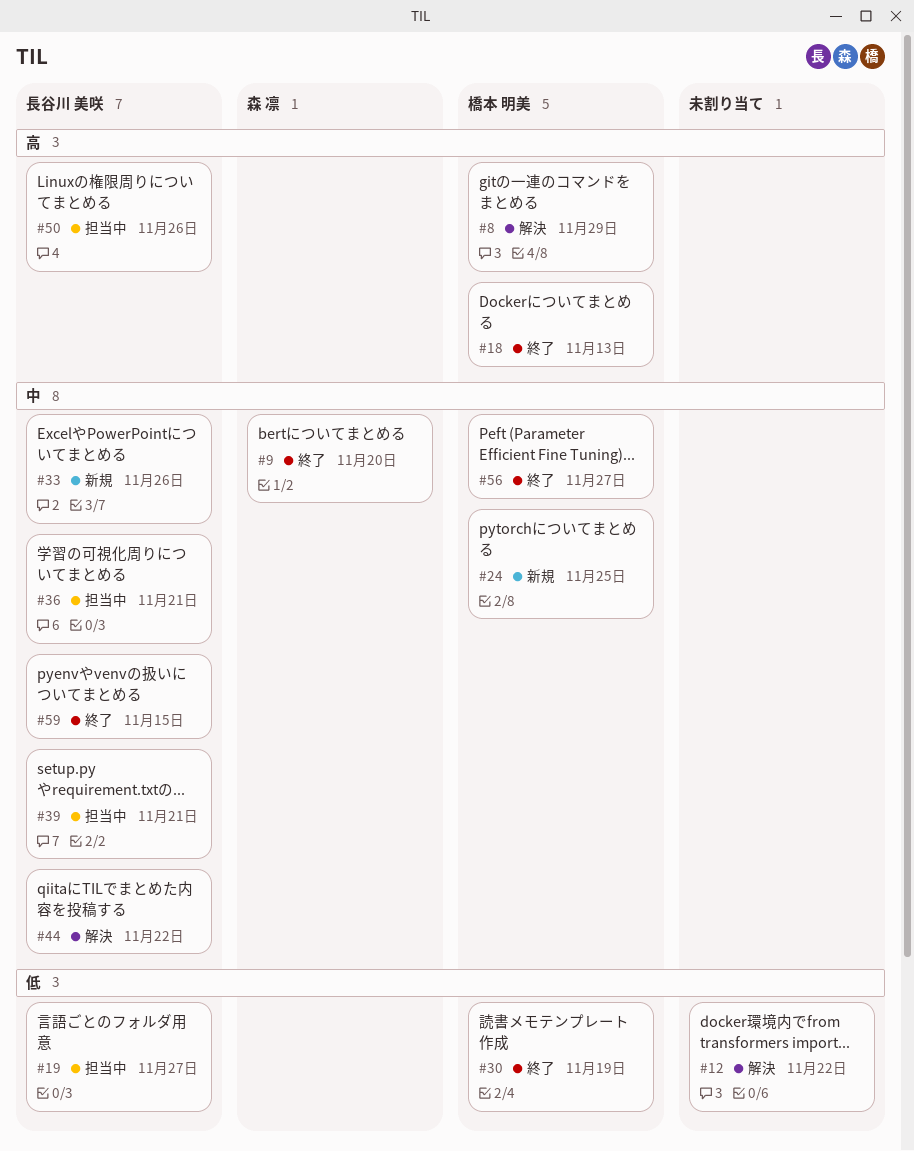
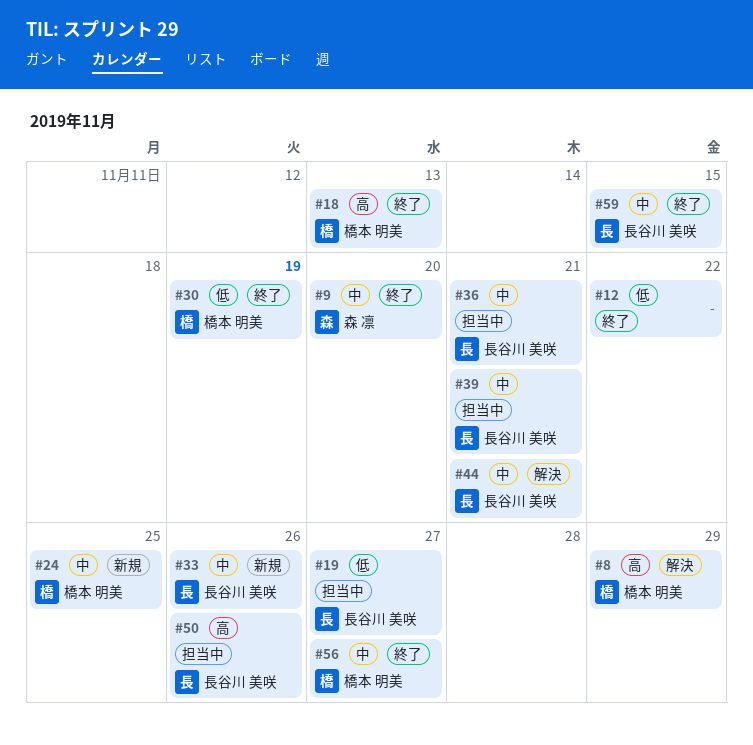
#12, status: 解決 -> 終了
#44, due: Nov 22 -> Nov 21

